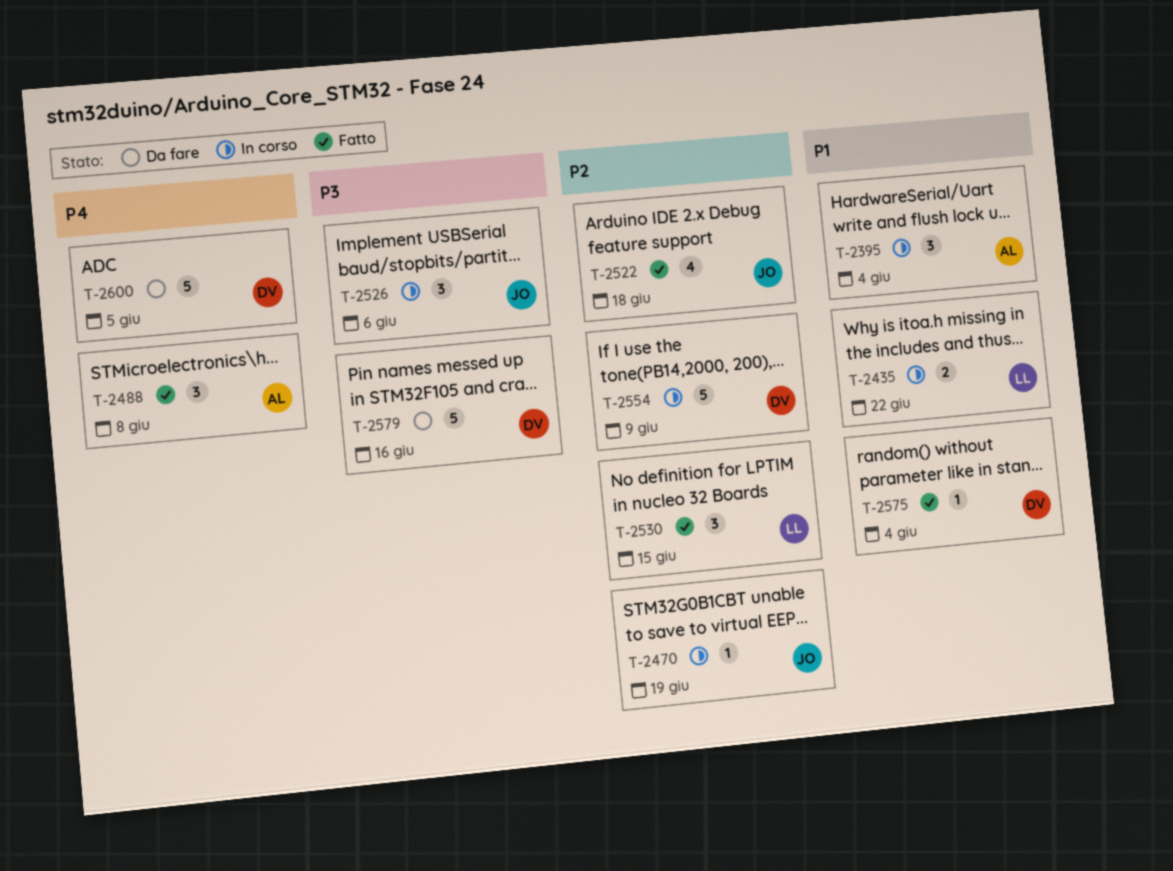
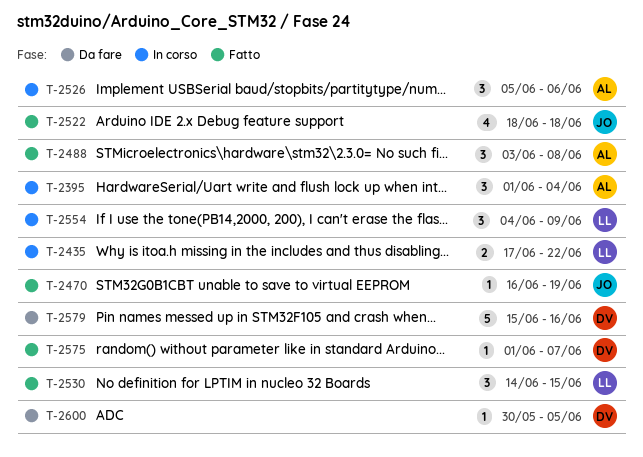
T-2470, status: In corso -> Fatto
T-2526, owner: JO -> AL
T-2554, owner: DV -> LL
T-2554, estimate: 5 -> 3
T-2575, due: Jun 4 -> Jun 7
T-2600, estimate: 5 -> 1

